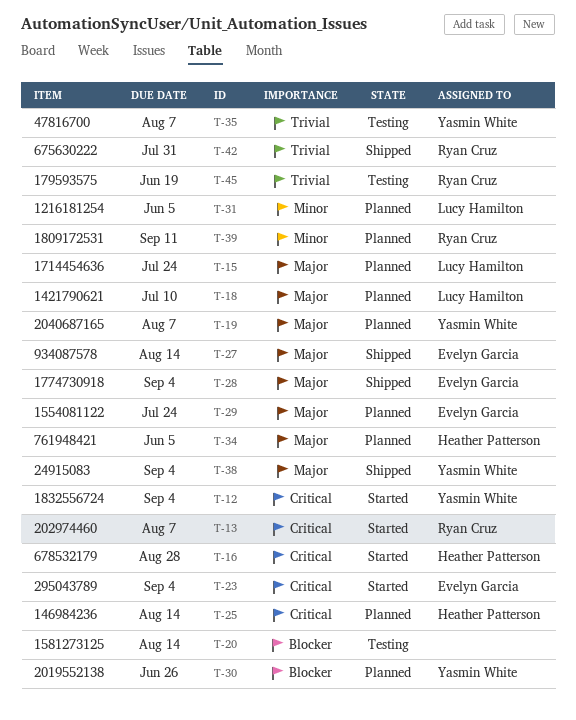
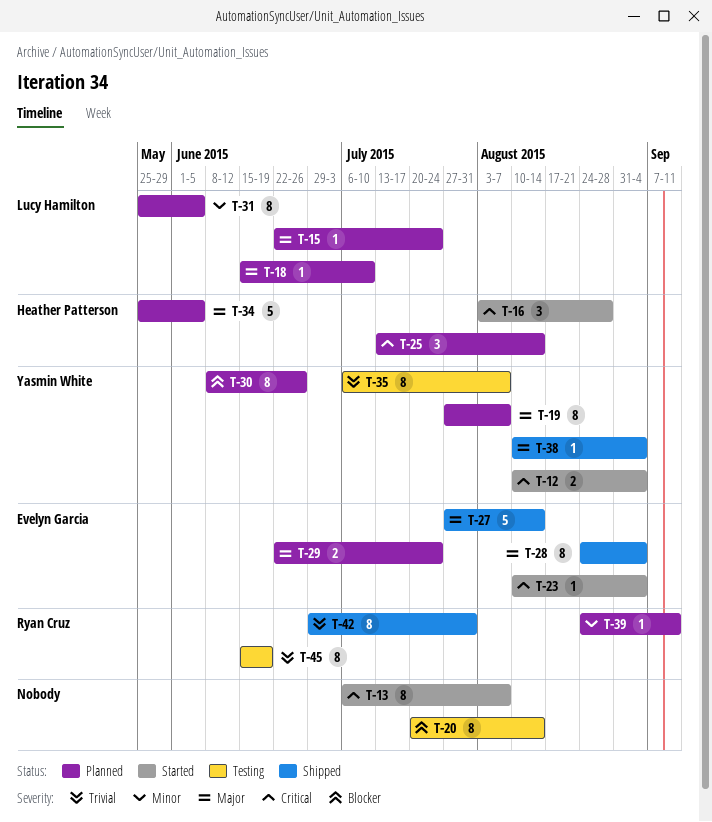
T-13, owner: Ryan Cruz -> none

